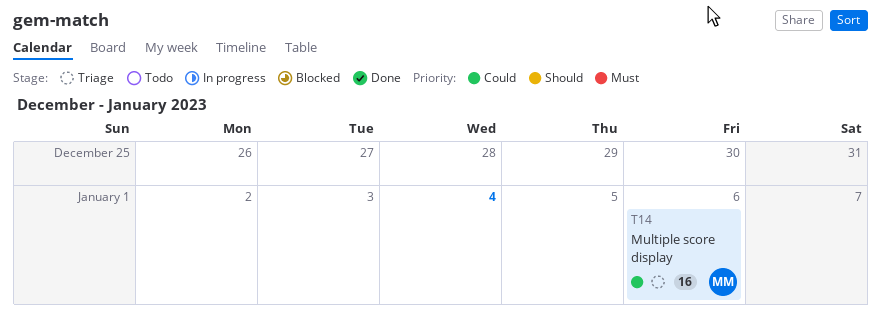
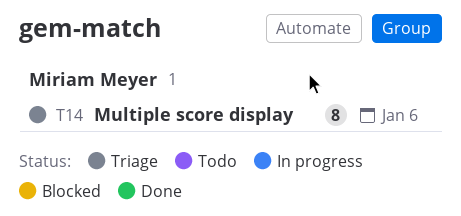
T14, estimate: 16 -> 8

